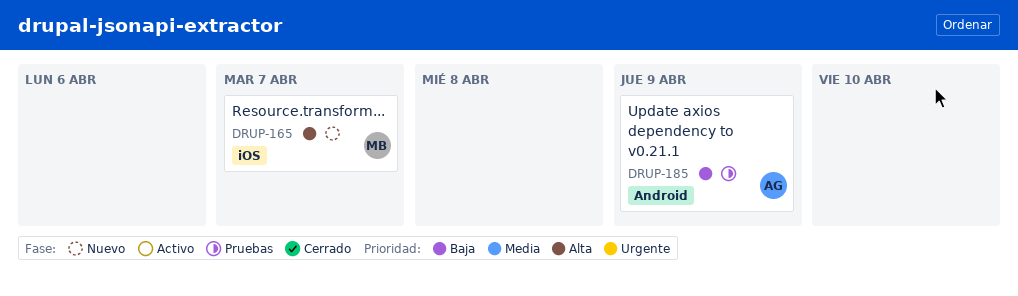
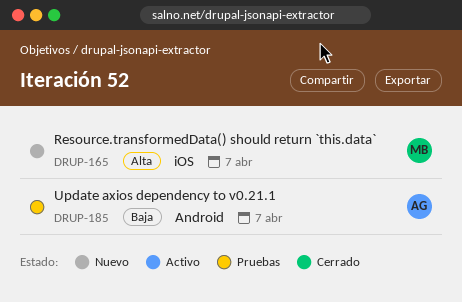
DRUP-185, due: Apr 9 -> Apr 7

